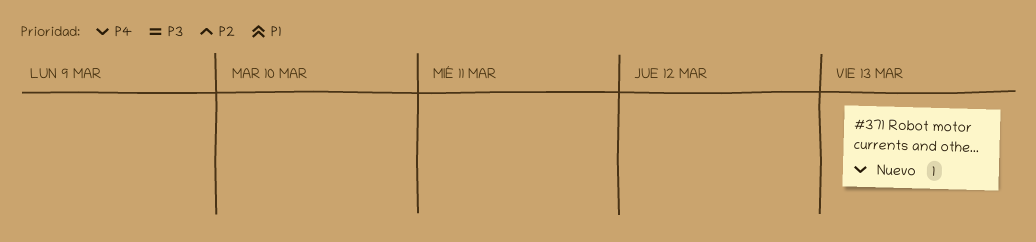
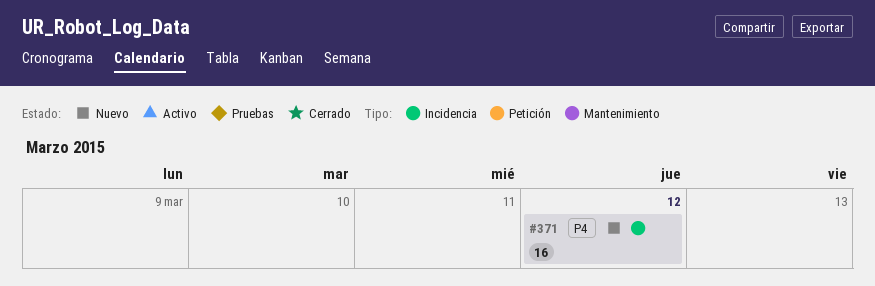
#371, estimate: 1 -> 16
#371, due: Mar 13 -> Mar 12

